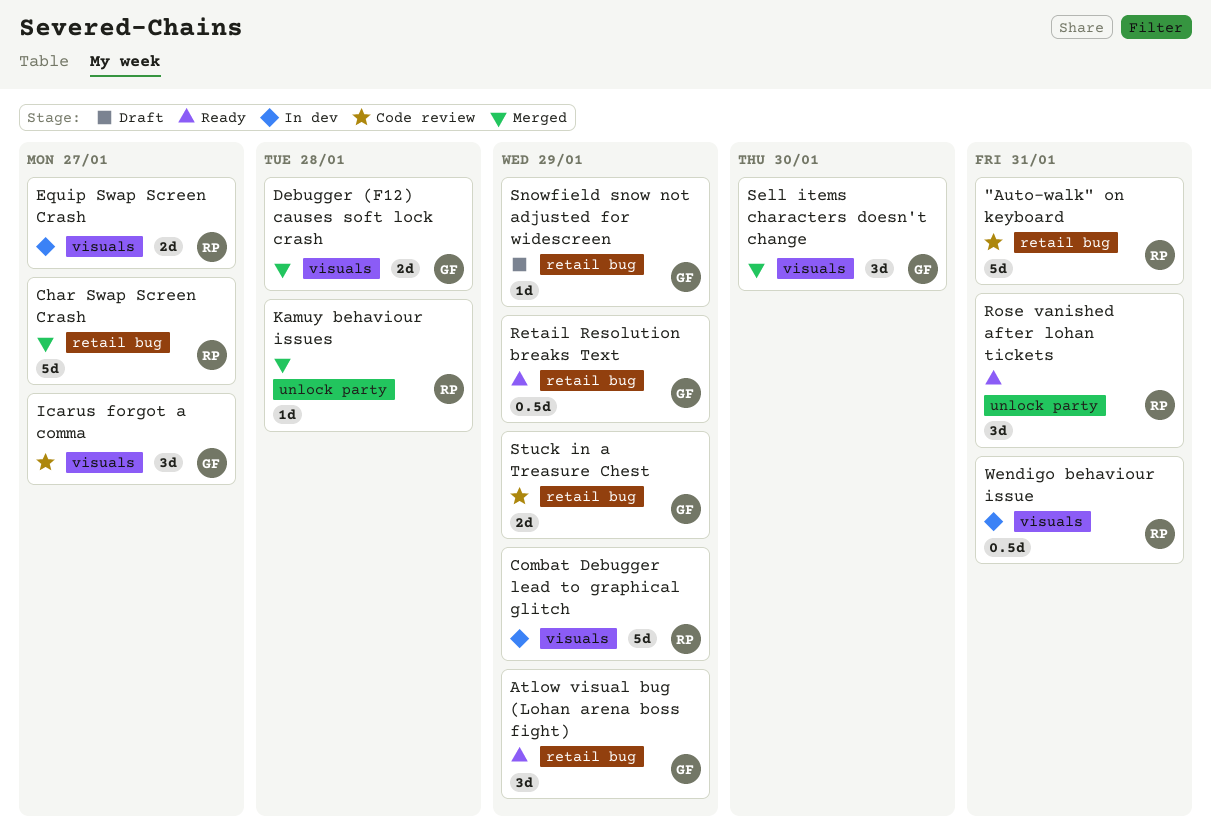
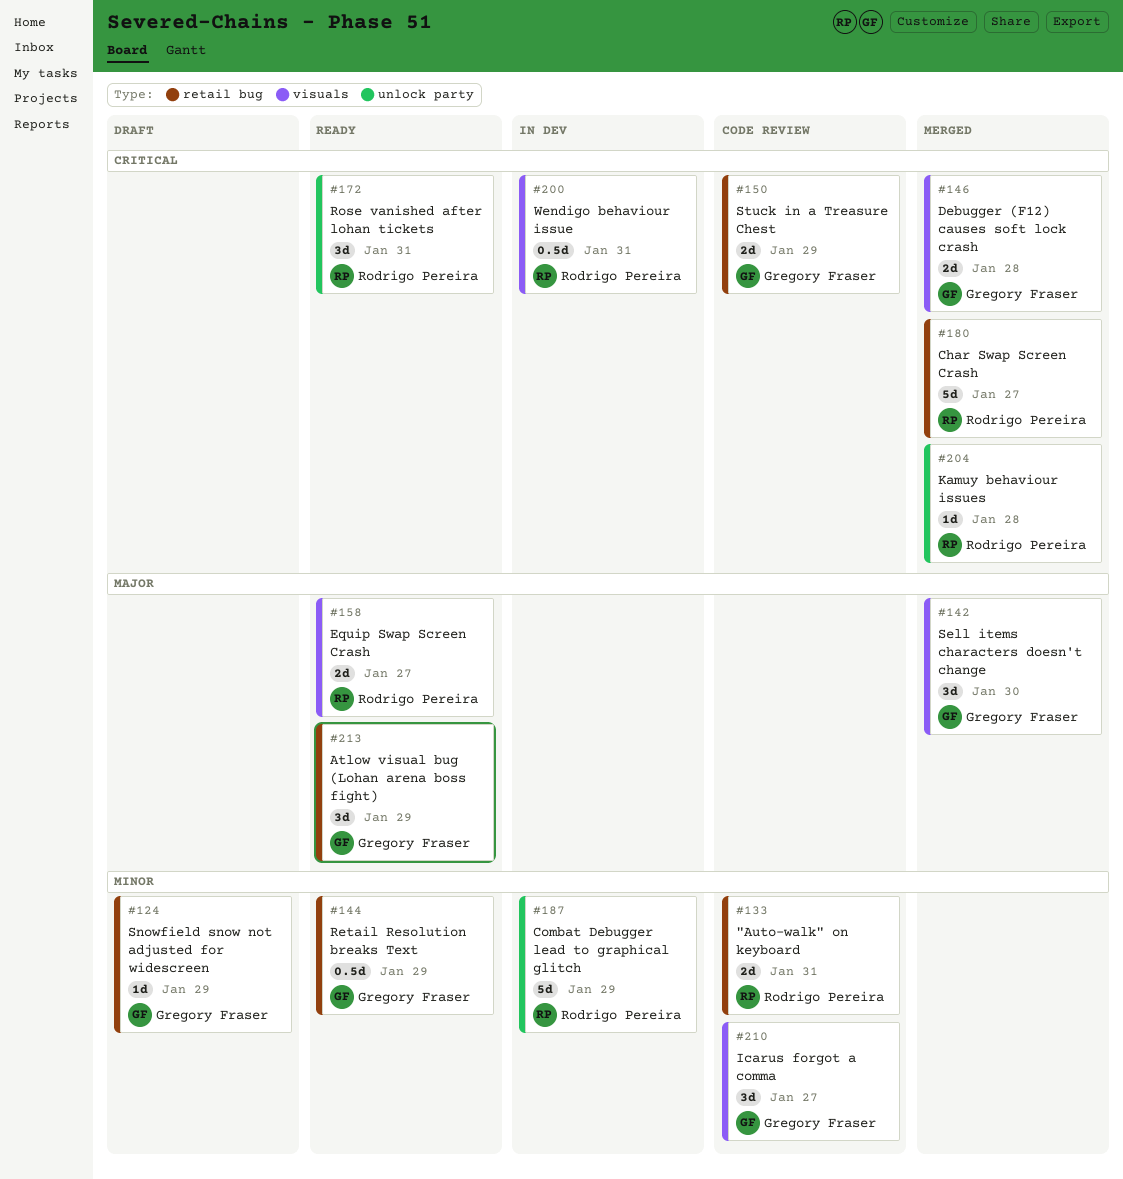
"Auto-walk" on keyboard, estimate: 5d -> 2d
Combat Debugger lead to graphical glitch, label: visuals -> unlock party
Equip Swap Screen Crash, status: In dev -> Ready

